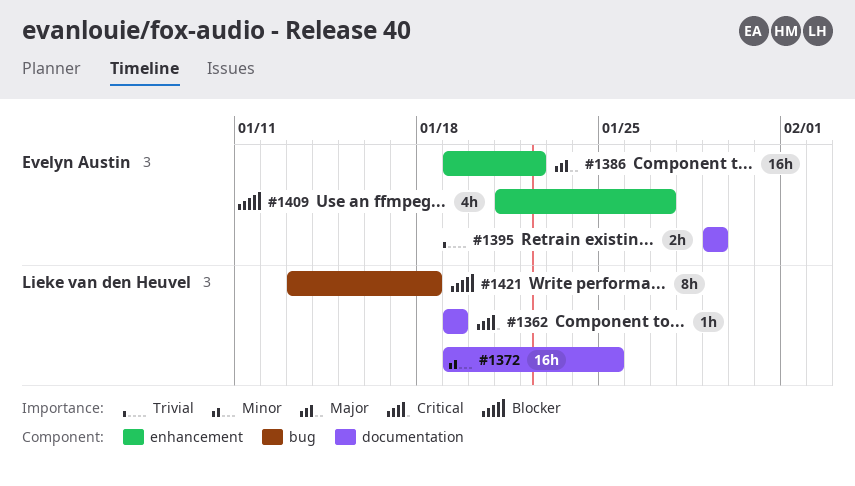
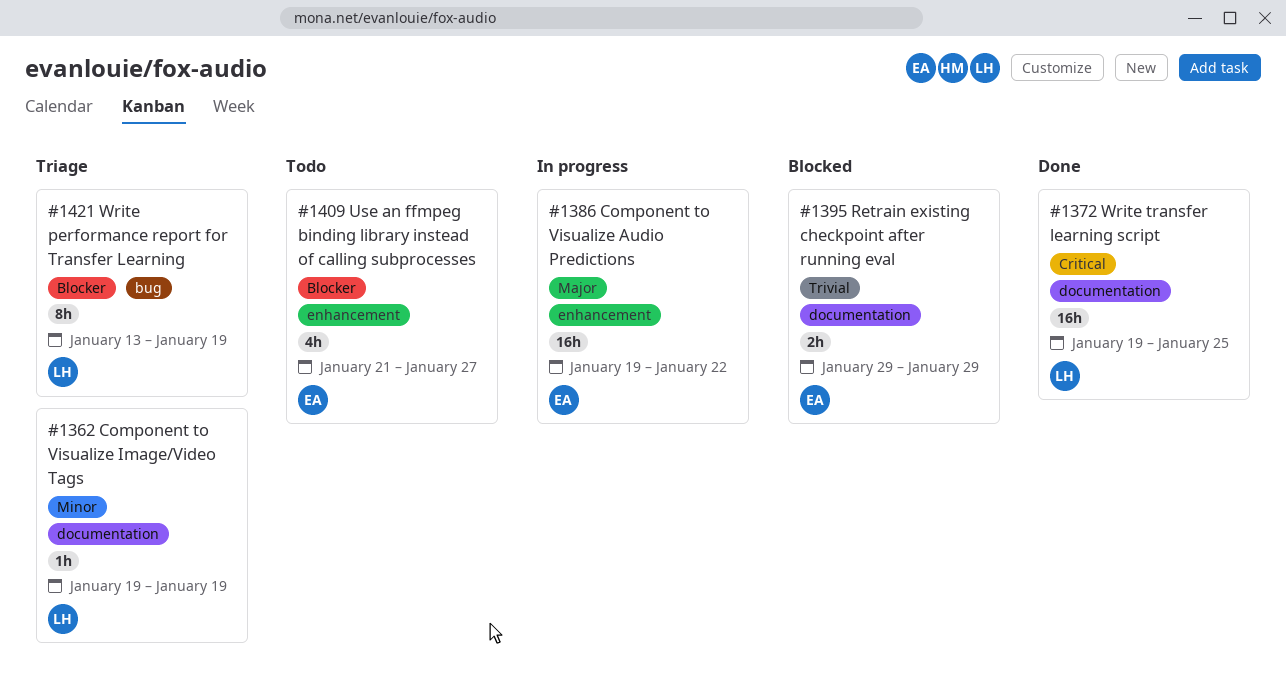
#1362, priority: Critical -> Minor
#1372, priority: Minor -> Critical
#1421, due: Jan 18 -> Jan 19

